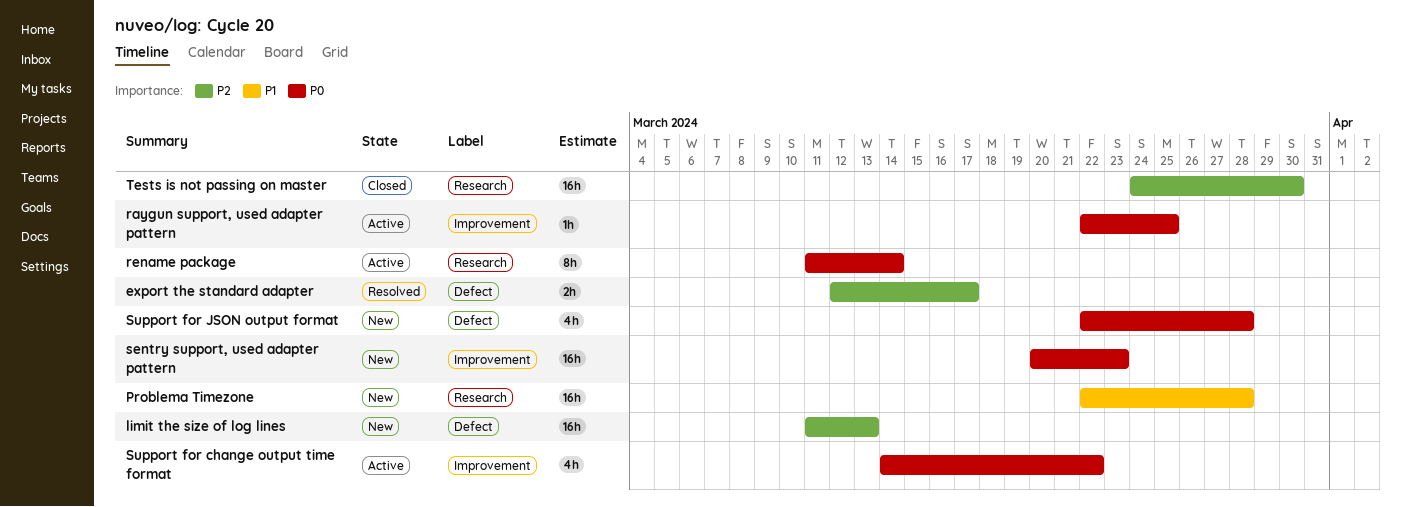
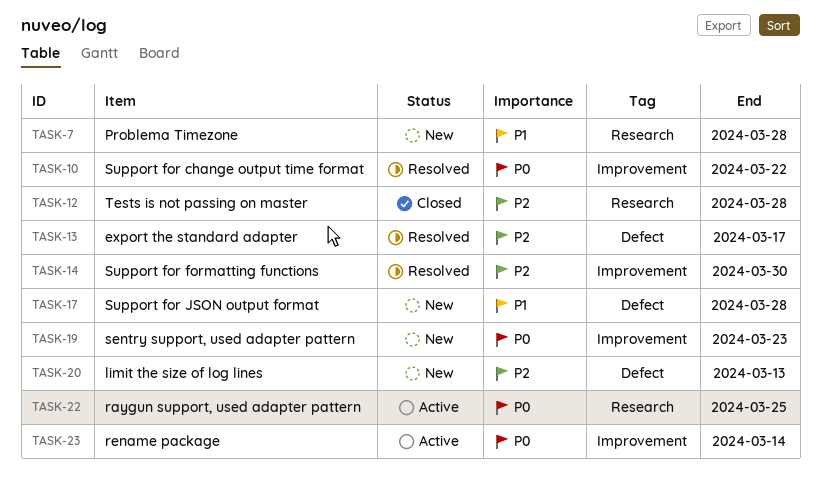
raygun support, used adapter pattern, label: Improvement -> Research
rename package, label: Research -> Improvement
Support for change output time format, status: Active -> Resolved
Support for formatting functions: none -> present
Support for JSON output format, priority: P0 -> P1
Tests is not passing on master, due: Mar 30 -> Mar 28

